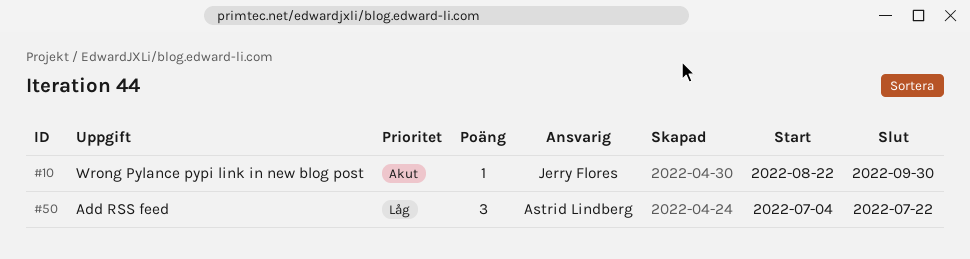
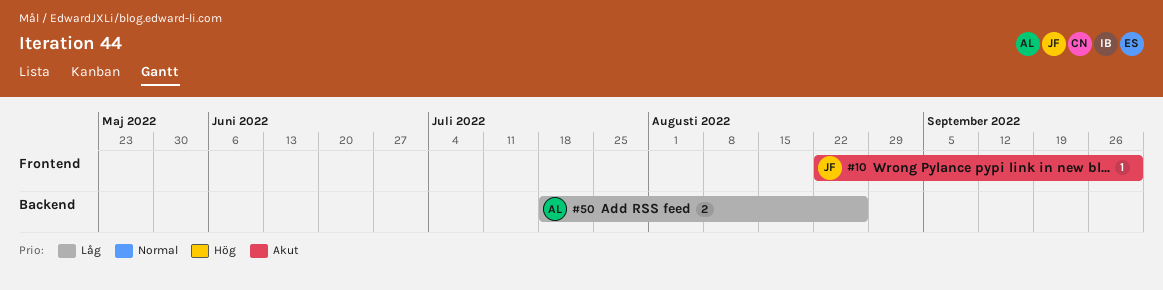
#50, estimate: 3 -> 2
#50, start: Jul 4 -> Jul 18
#50, due: Jul 22 -> Aug 26

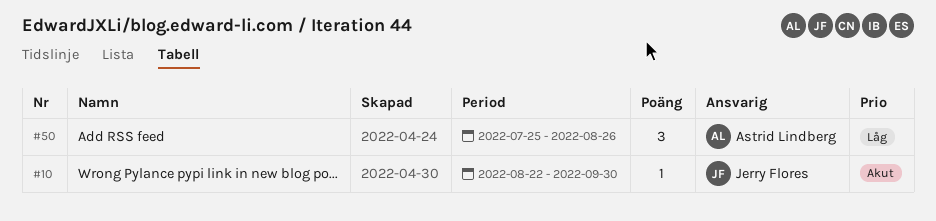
#50, estimate: 2 -> 3
#50, start: Jul 18 -> Jul 25

